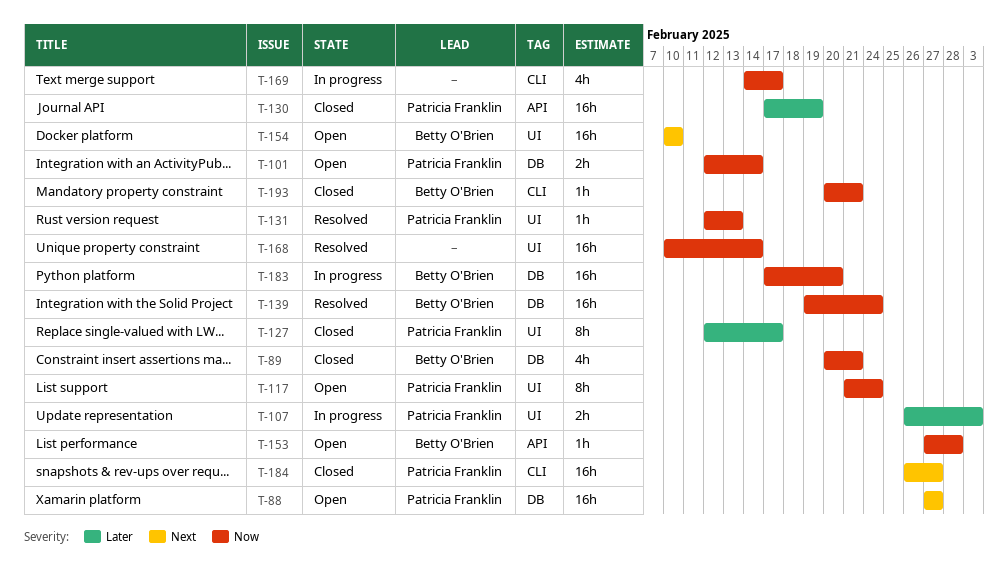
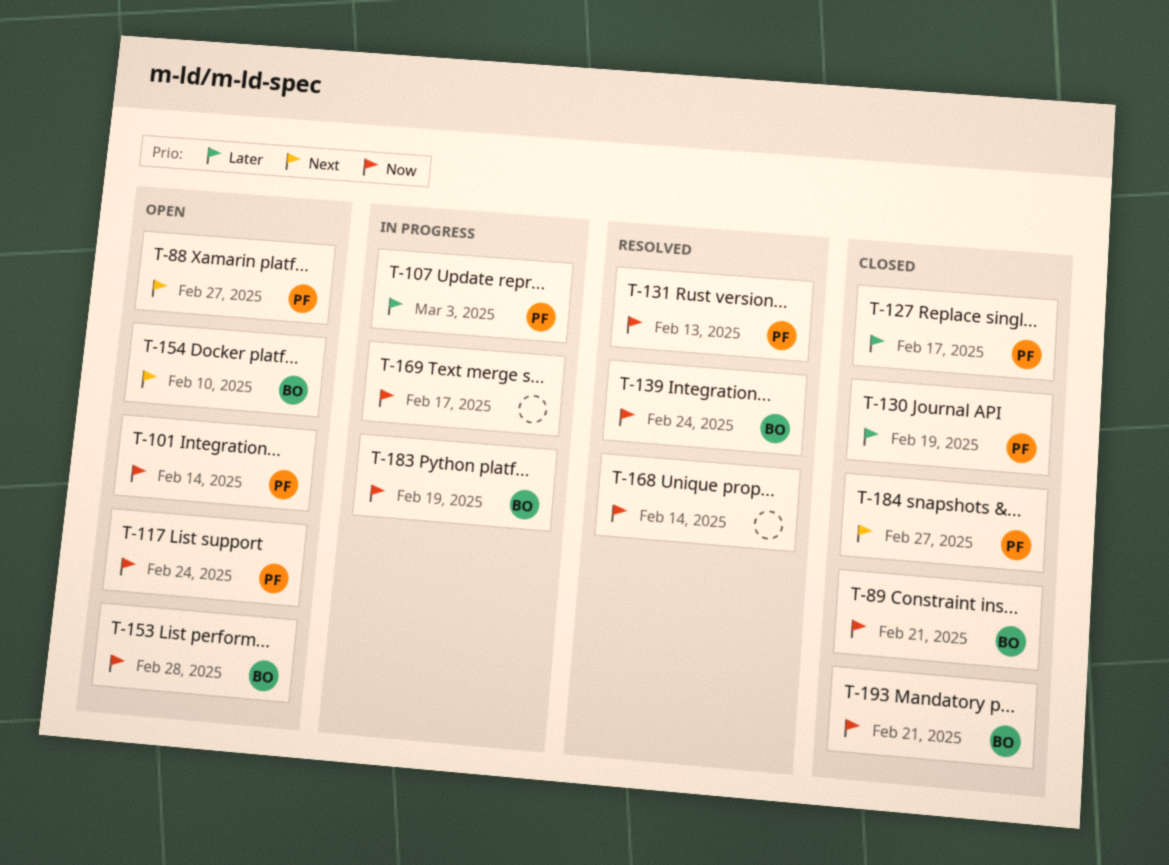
T-183, due: Feb 20 -> Feb 19

